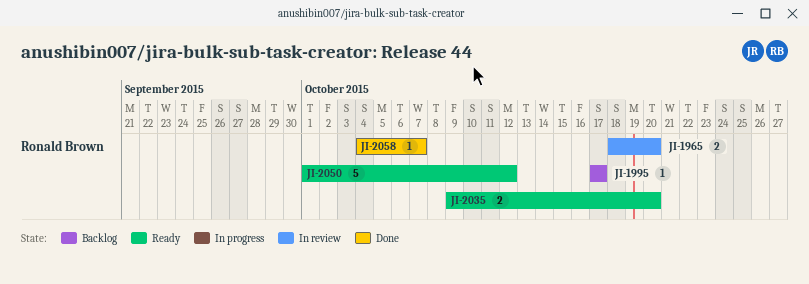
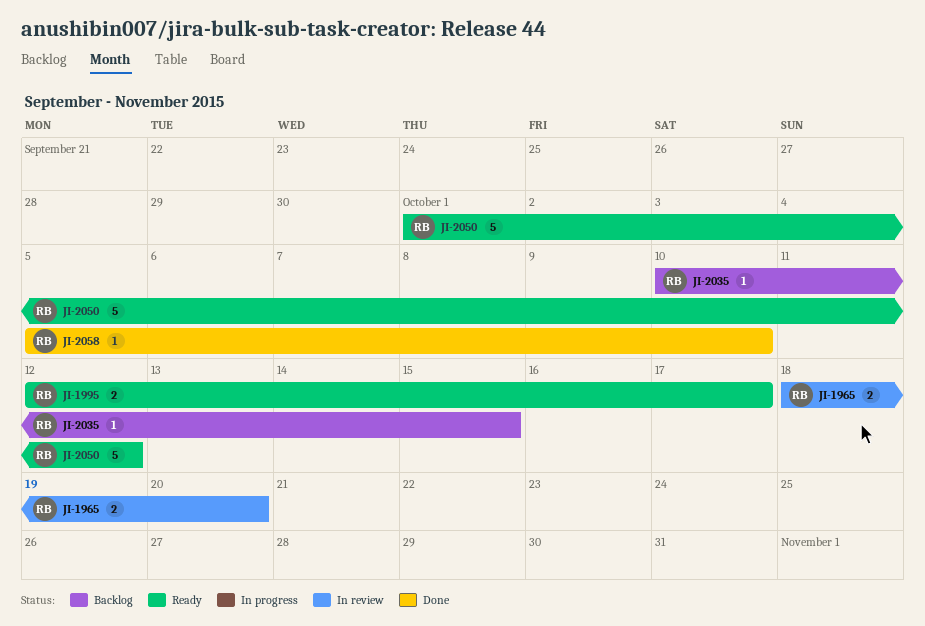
JI-1995, status: Backlog -> Ready
JI-1995, estimate: 1 -> 2
JI-1995, start: Oct 17 -> Oct 12
JI-2035, status: Ready -> Backlog
JI-2035, estimate: 2 -> 1
JI-2035, start: Oct 9 -> Oct 10
JI-2035, due: Oct 20 -> Oct 15
JI-2058, start: Oct 4 -> Oct 5
JI-2058, due: Oct 7 -> Oct 10

